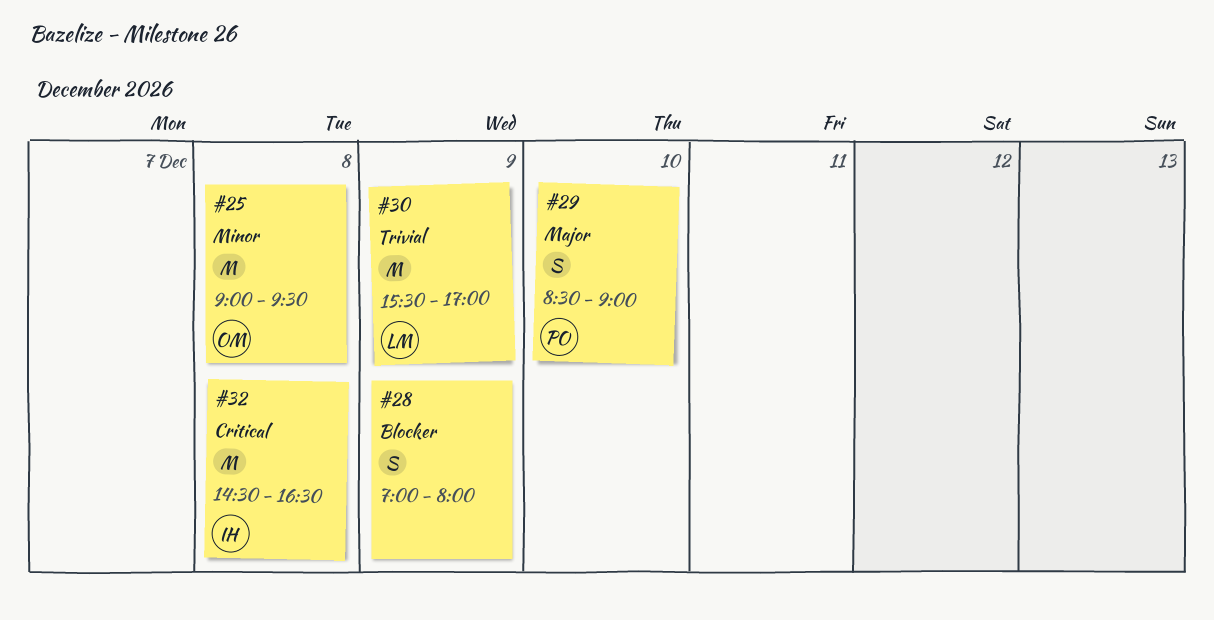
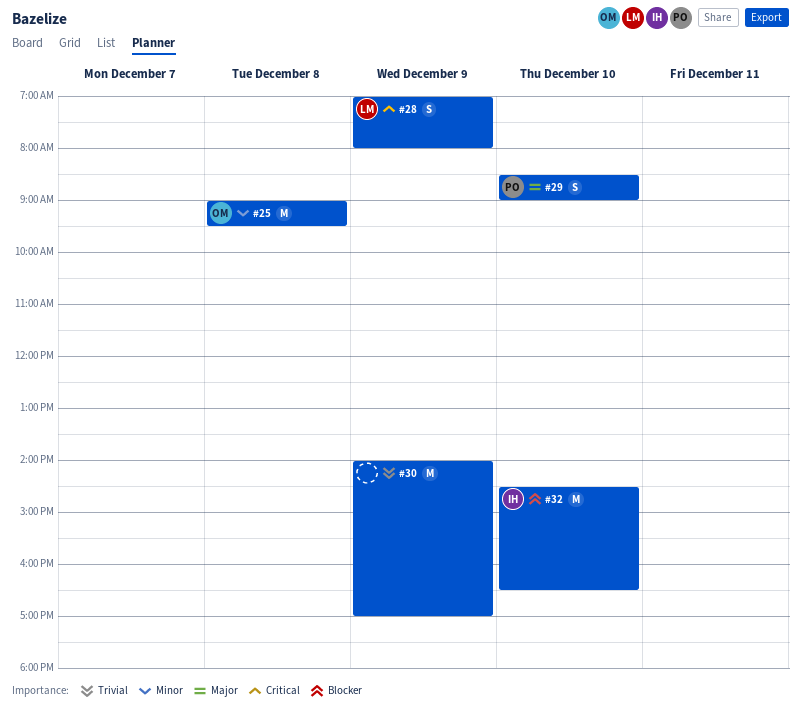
#28, owner: none -> LM
#28, priority: Blocker -> Critical
#30, owner: LM -> none
#30, begins: 15:30 -> 14:00
#32, priority: Critical -> Blocker
#32, day: Dec 8 -> Dec 10

